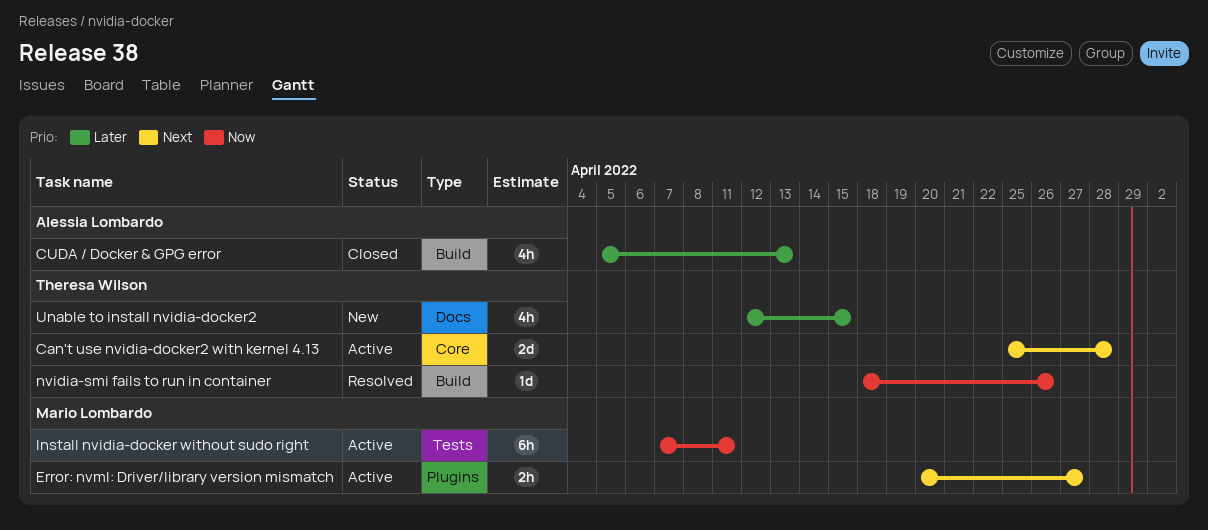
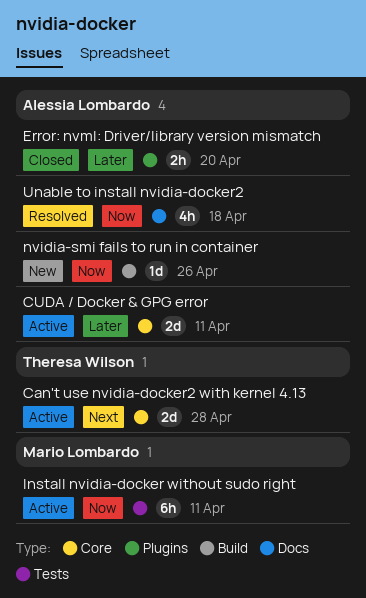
CUDA / Docker & GPG error, status: Closed -> Active
CUDA / Docker & GPG error, label: Build -> Core
CUDA / Docker & GPG error, estimate: 4h -> 2d
CUDA / Docker & GPG error, due: Apr 13 -> Apr 11
Error: nvml: Driver/library version mismatch, status: Active -> Closed
Error: nvml: Driver/library version mismatch, owner: Mario Lombardo -> Alessia Lombardo
Error: nvml: Driver/library version mismatch, priority: Next -> Later
Error: nvml: Driver/library version mismatch, due: Apr 27 -> Apr 20
nvidia-smi fails to run in container, status: Resolved -> New
nvidia-smi fails to run in container, owner: Theresa Wilson -> Alessia Lombardo
Unable to install nvidia-docker2, status: New -> Resolved
Unable to install nvidia-docker2, owner: Theresa Wilson -> Alessia Lombardo
Unable to install nvidia-docker2, priority: Later -> Now
Unable to install nvidia-docker2, due: Apr 15 -> Apr 18

